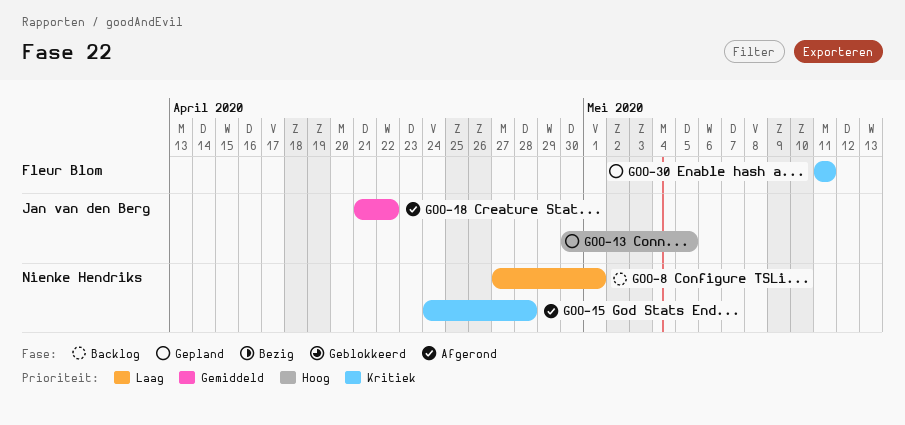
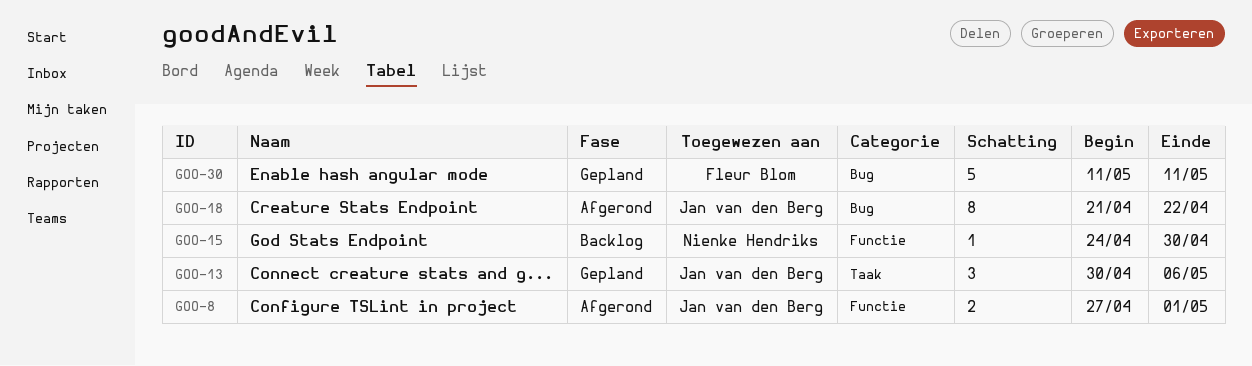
GOO-8, status: Backlog -> Afgerond
GOO-8, owner: Nienke Hendriks -> Jan van den Berg
GOO-13, due: May 5 -> May 6
GOO-15, status: Afgerond -> Backlog
GOO-15, due: Apr 28 -> Apr 30

